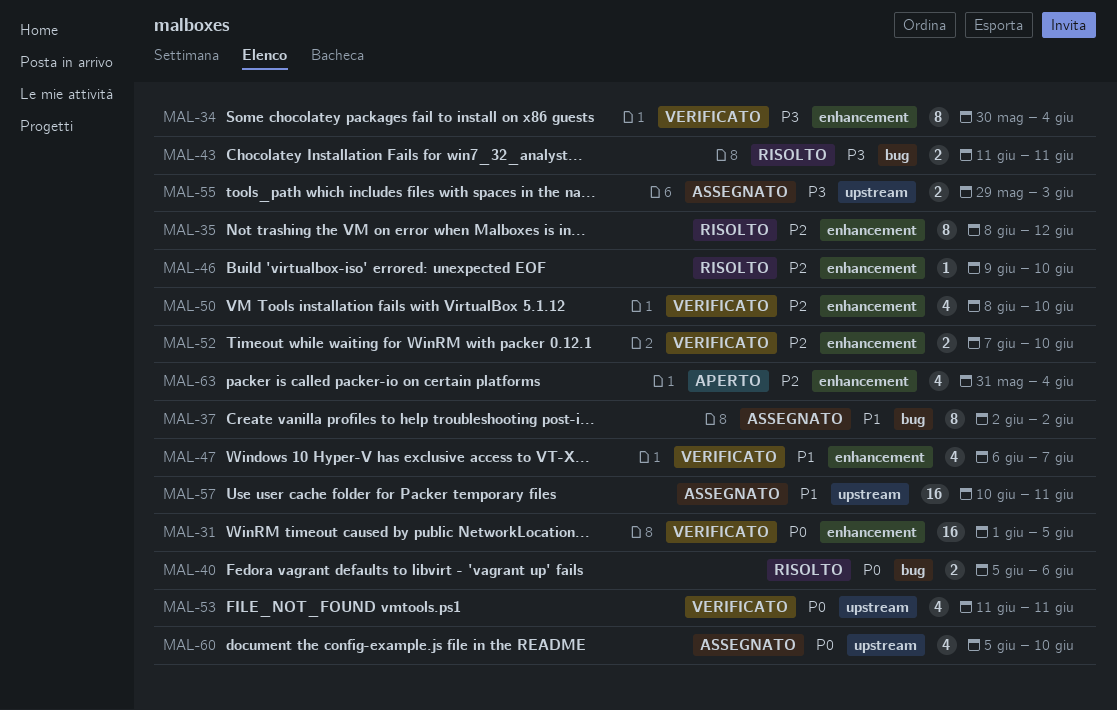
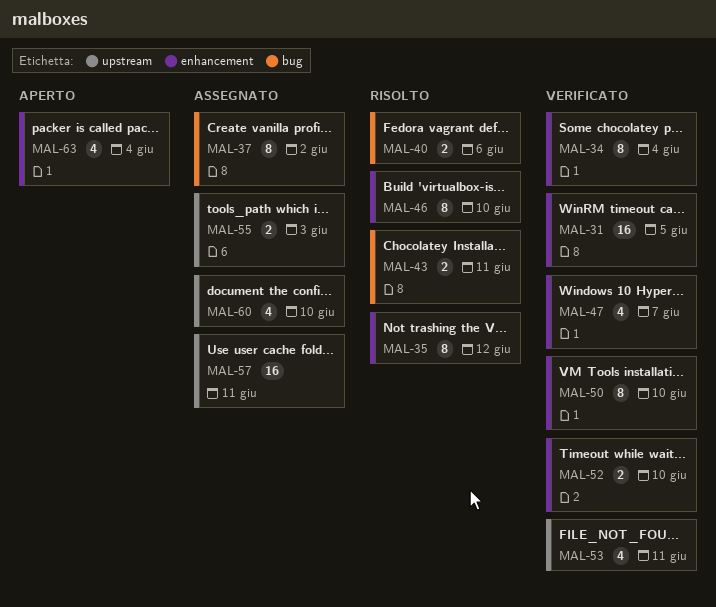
MAL-46, estimate: 1 -> 8
MAL-50, estimate: 4 -> 8

